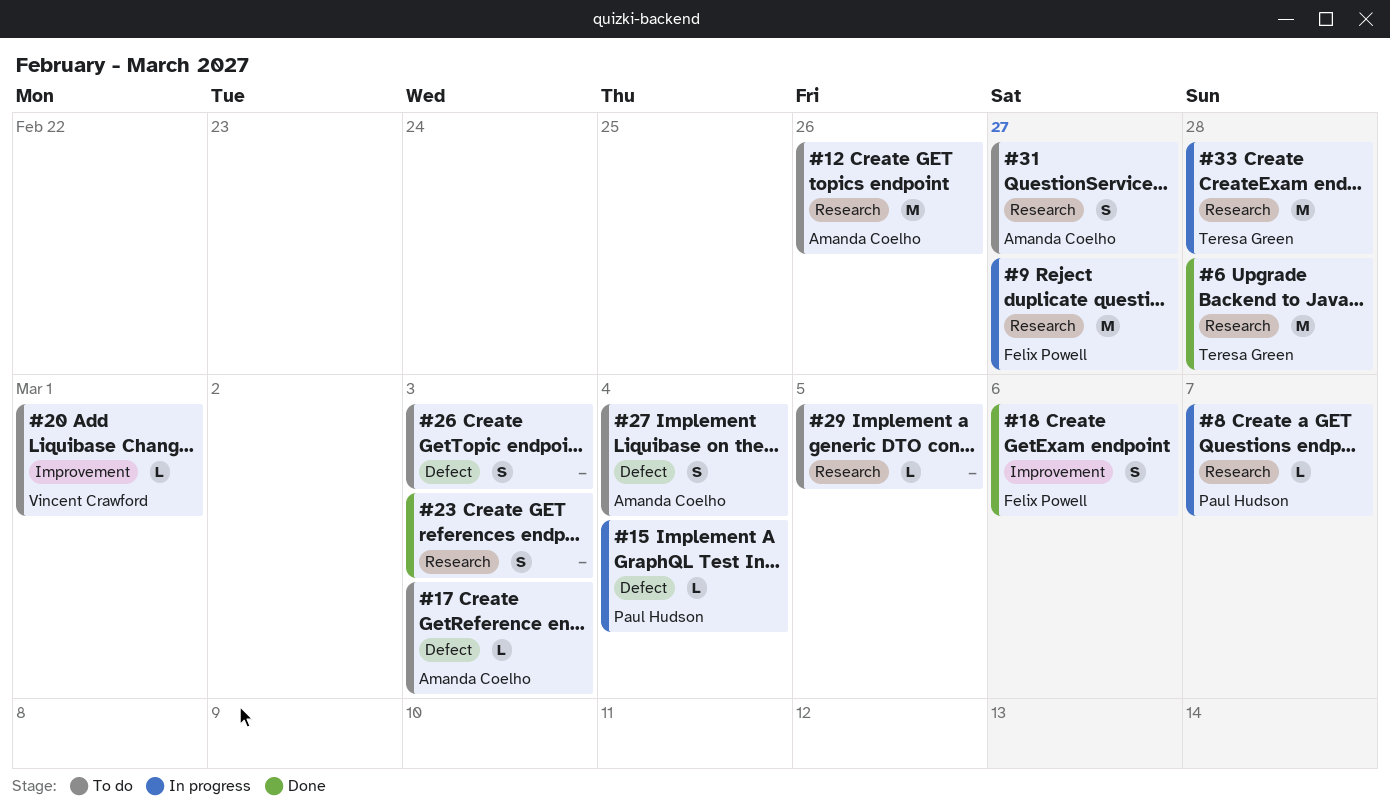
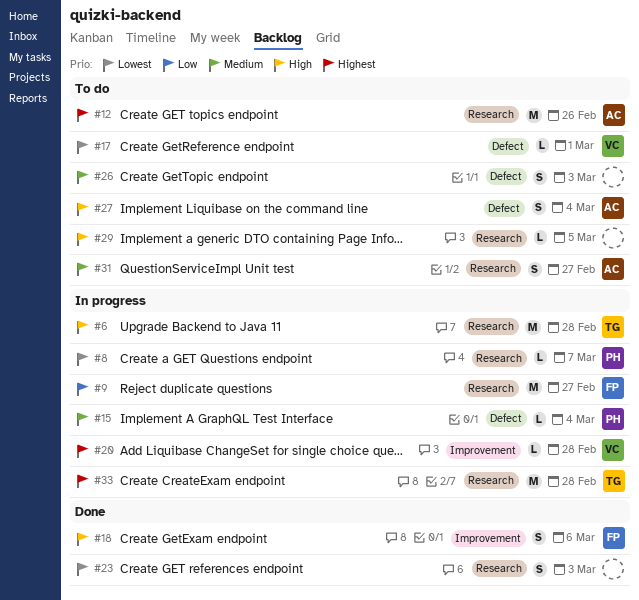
#6, status: Done -> In progress
#17, owner: Amanda Coelho -> Vincent Crawford
#17, due: Mar 3 -> Mar 1
#20, status: To do -> In progress
#20, due: Mar 1 -> Feb 28

